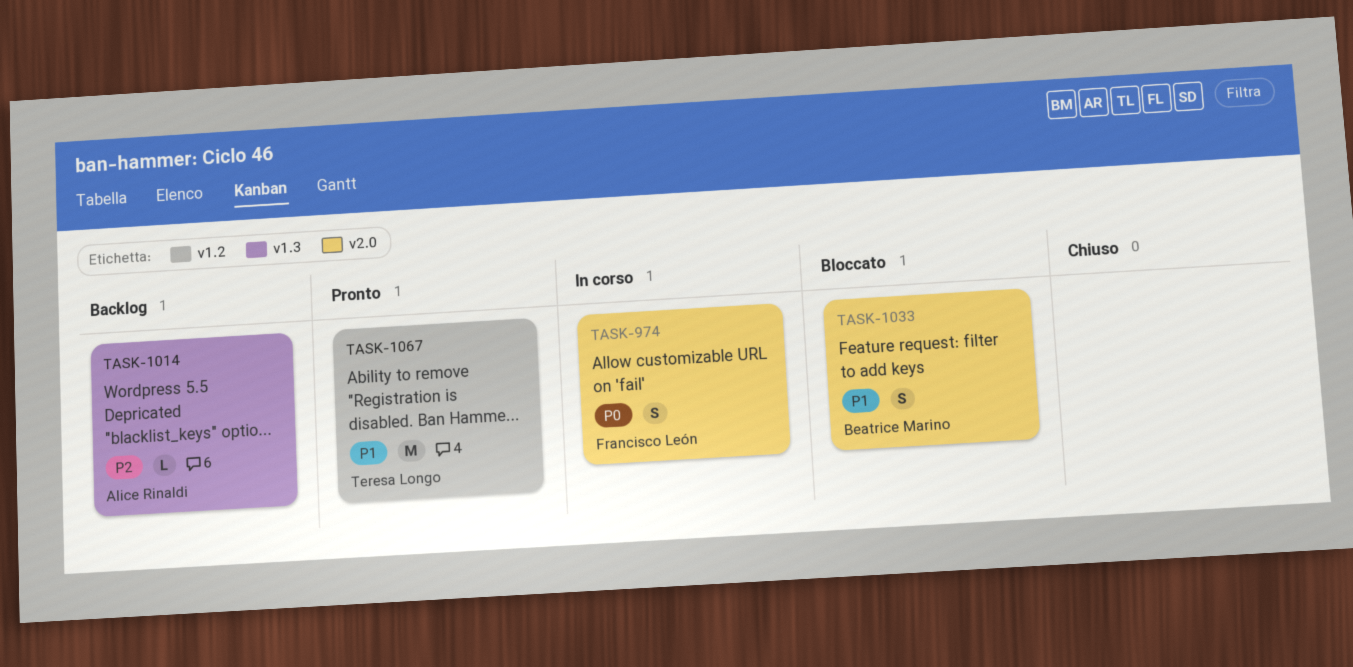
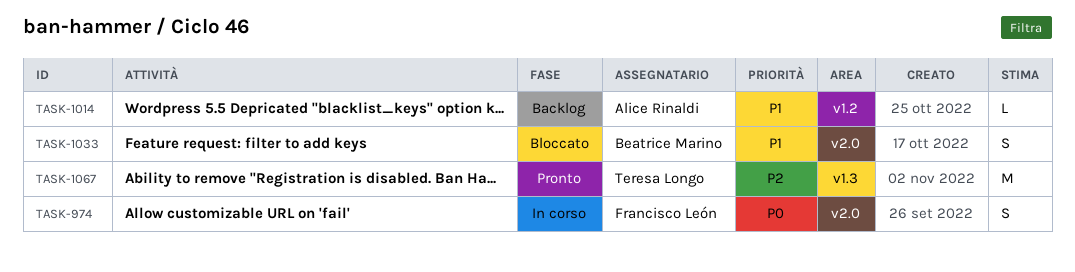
TASK-1014, priority: P2 -> P1
TASK-1014, label: v1.3 -> v1.2
TASK-1067, priority: P1 -> P2
TASK-1067, label: v1.2 -> v1.3

